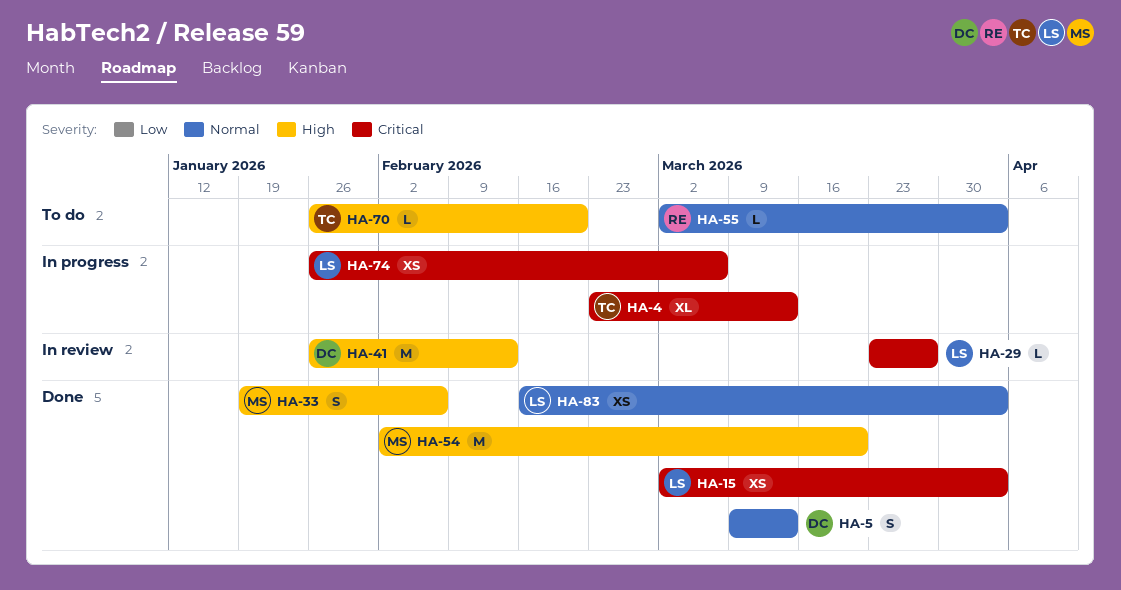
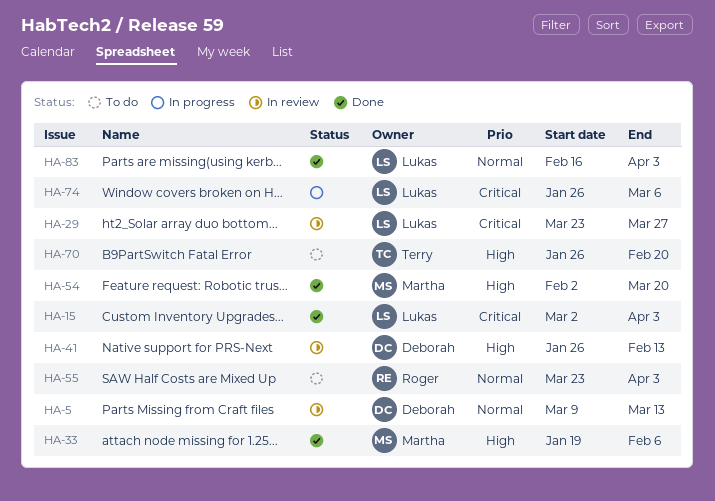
HA-4: present -> none
HA-5, status: Done -> In review
HA-55, start: Mar 2 -> Mar 23

